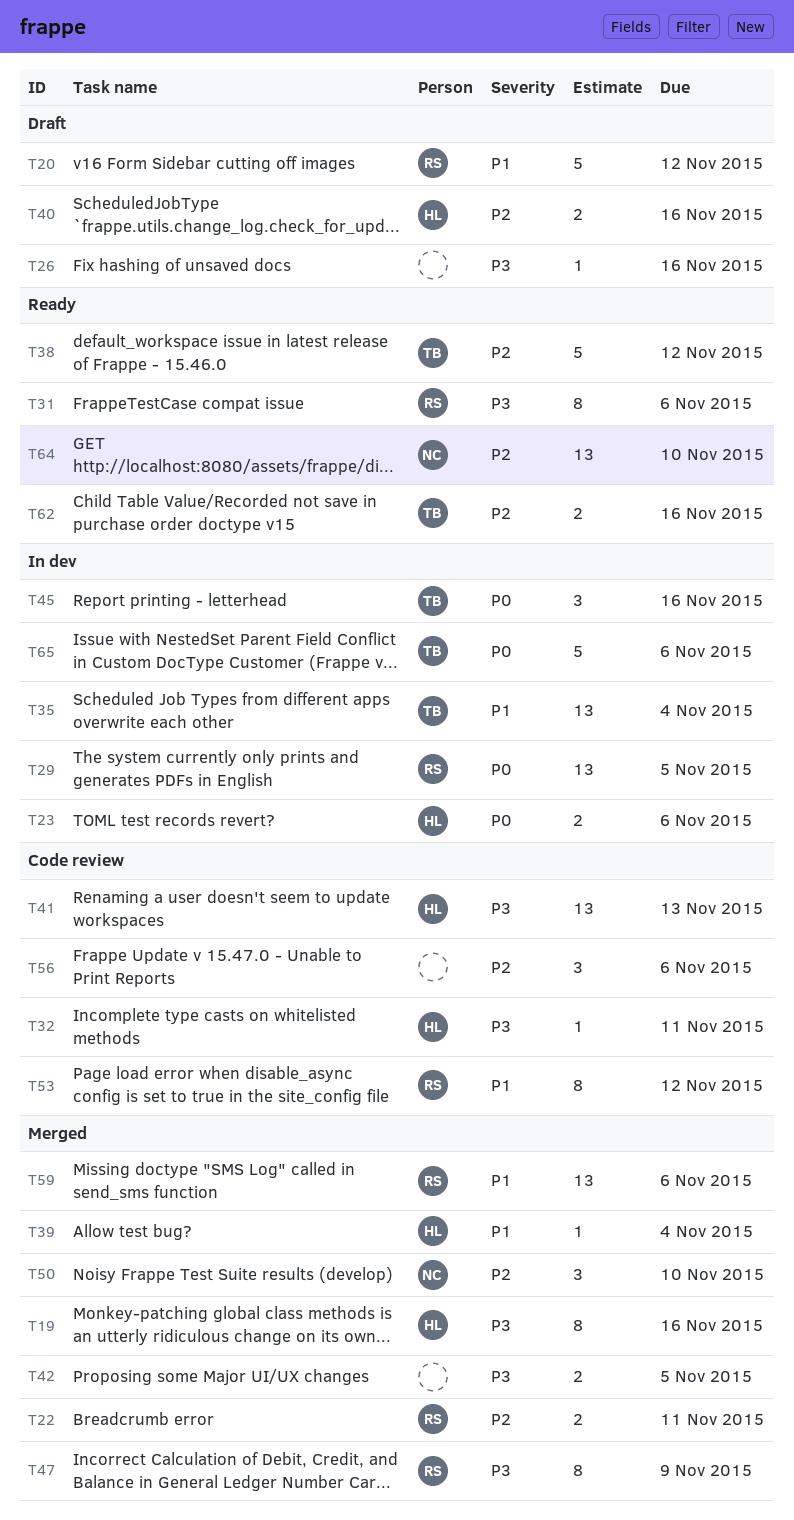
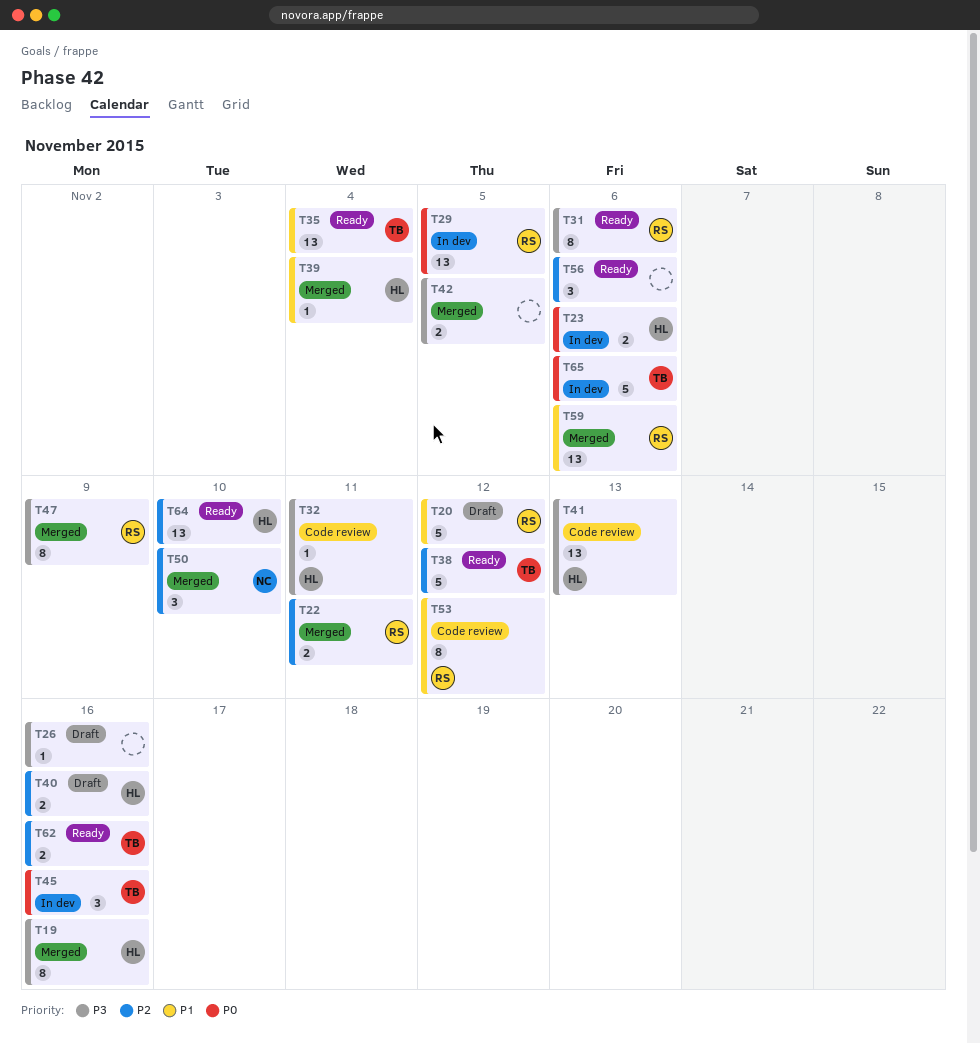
T35, status: In dev -> Ready
T56, status: Code review -> Ready
T64, owner: NC -> HL

